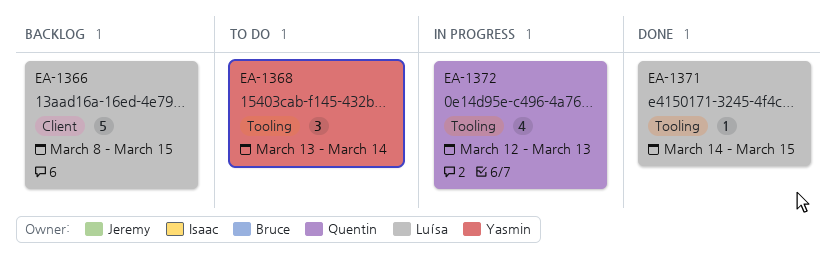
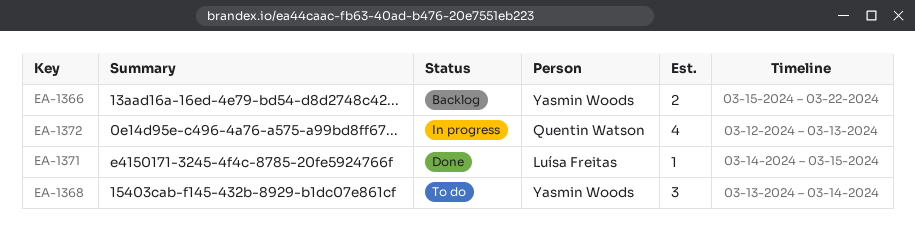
EA-1366, owner: Luísa Freitas -> Yasmin Woods
EA-1366, estimate: 5 -> 2
EA-1366, start: Mar 8 -> Mar 15
EA-1366, due: Mar 15 -> Mar 22

